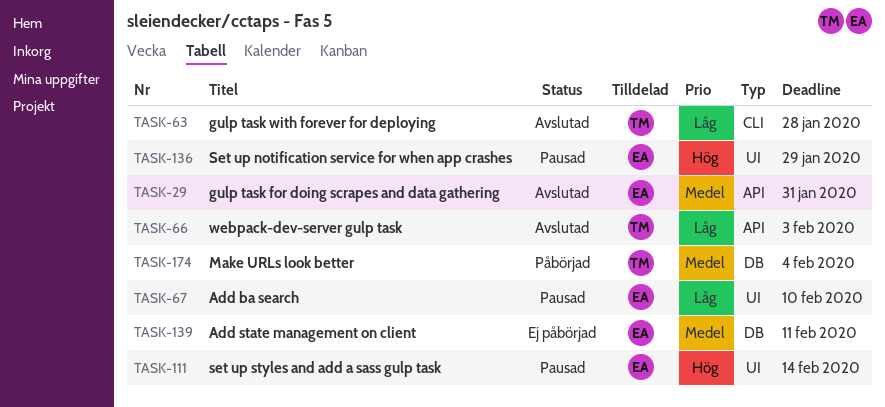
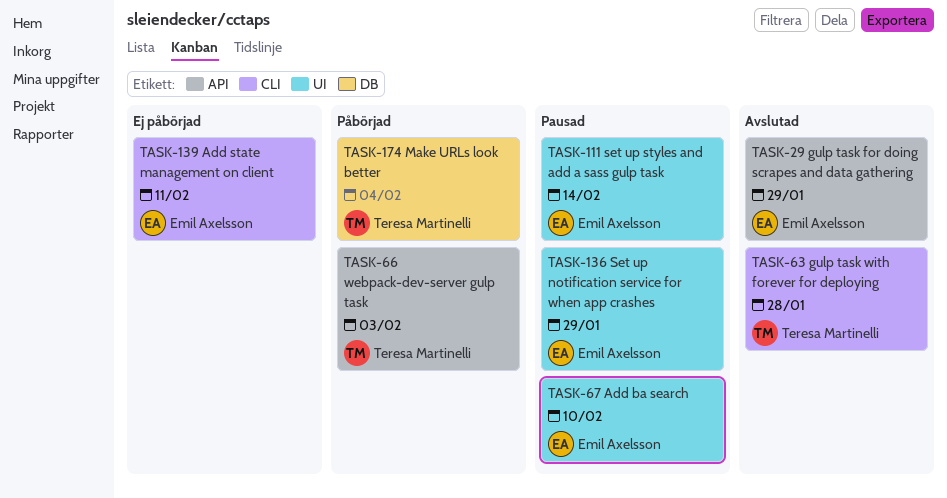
TASK-29, due: Jan 31 -> Jan 29
TASK-66, status: Avslutad -> Påbörjad
TASK-139, label: DB -> CLI

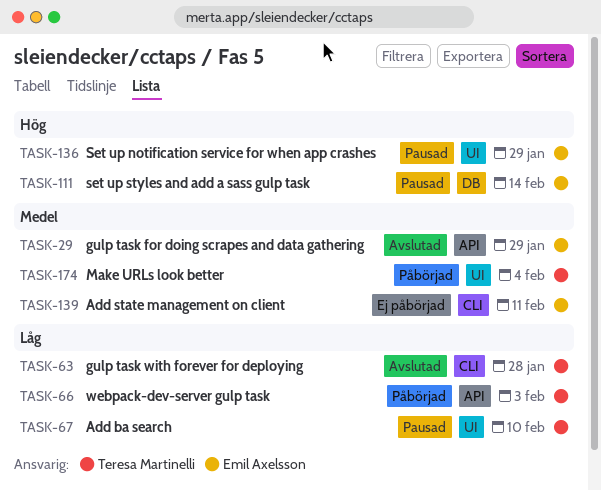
TASK-67, owner: Emil Axelsson -> Teresa Martinelli
TASK-111, label: UI -> DB
TASK-174, label: DB -> UI

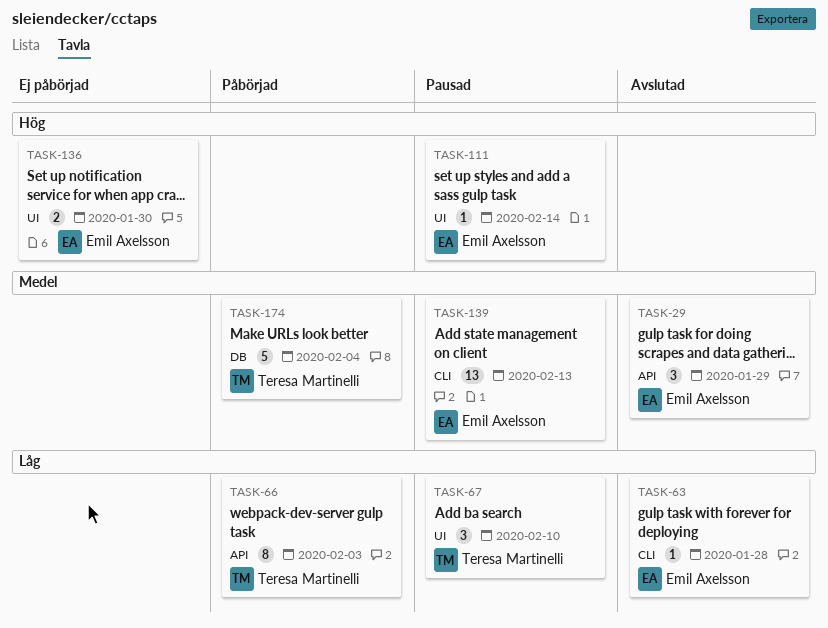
TASK-63, owner: Teresa Martinelli -> Emil Axelsson
TASK-111, label: DB -> UI
TASK-136, status: Pausad -> Ej påbörjad
TASK-136, due: Jan 29 -> Jan 30
TASK-139, status: Ej påbörjad -> Pausad
TASK-139, due: Feb 11 -> Feb 13
TASK-174, label: UI -> DB

